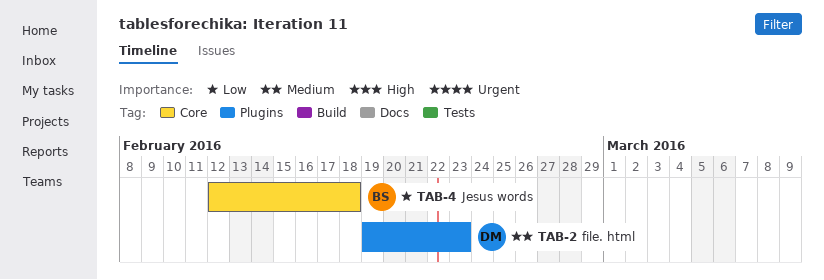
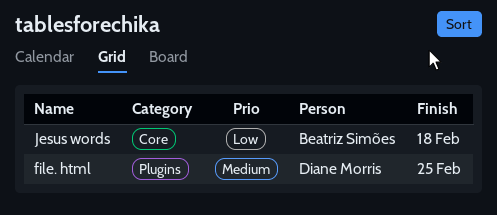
file. html, due: Feb 23 -> Feb 25

